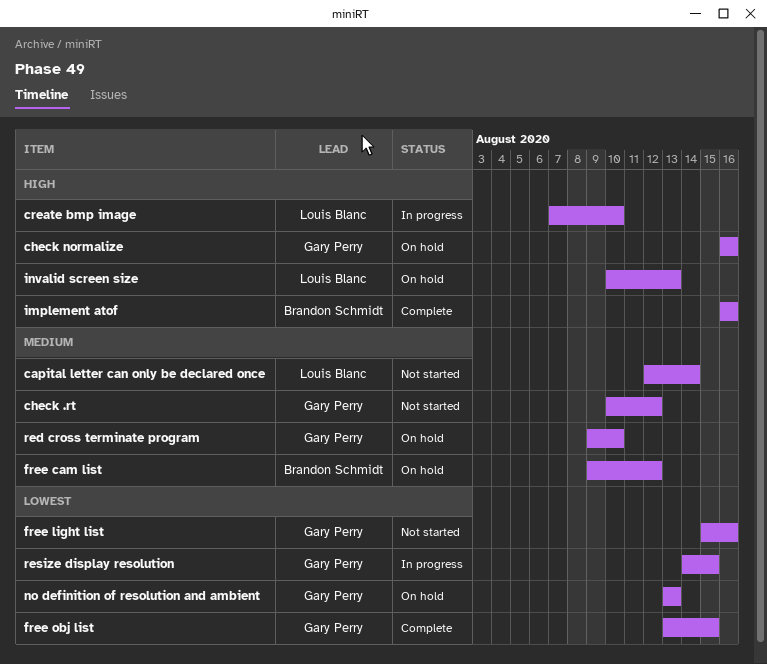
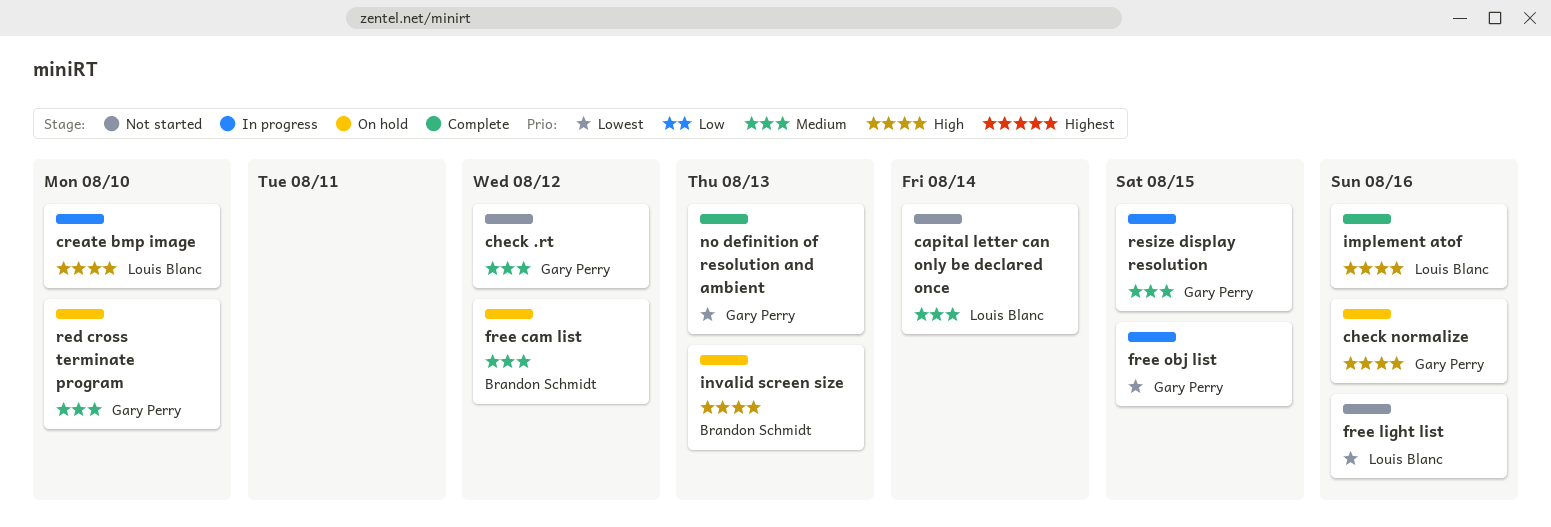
free light list, owner: Gary Perry -> Louis Blanc
free obj list, status: Complete -> In progress
implement atof, owner: Brandon Schmidt -> Louis Blanc
invalid screen size, owner: Louis Blanc -> Brandon Schmidt
no definition of resolution and ambient, status: On hold -> Complete
resize display resolution, priority: Lowest -> Medium

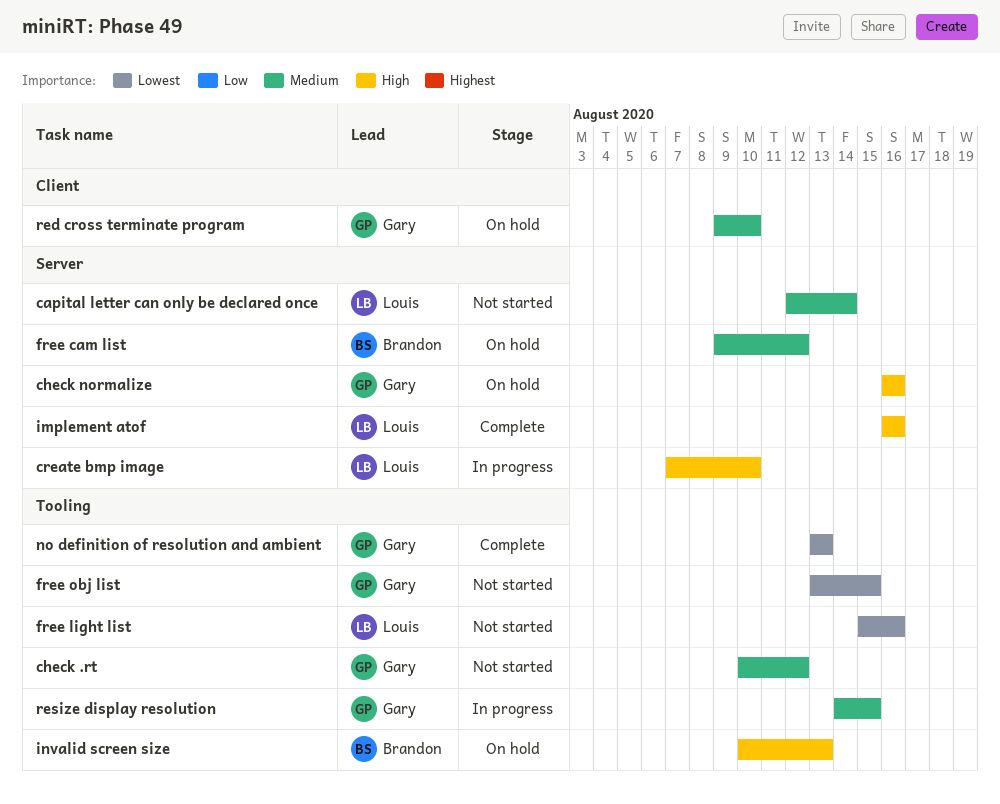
free obj list, status: In progress -> Not started

